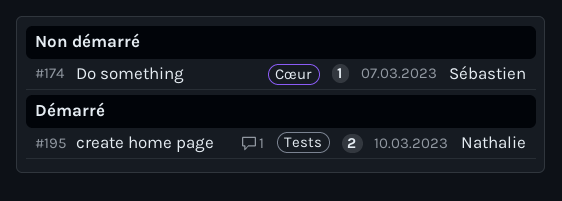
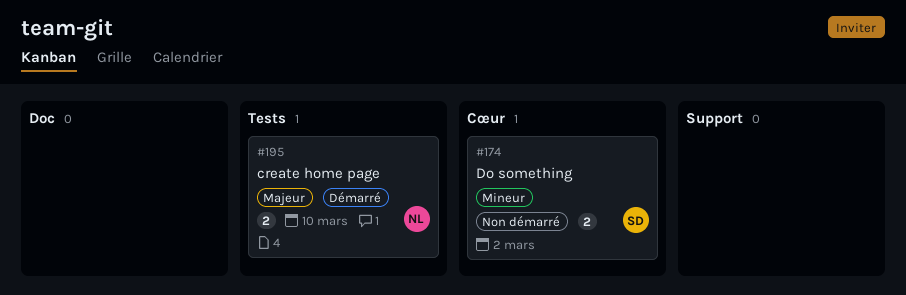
#174, estimate: 1 -> 2
#174, due: Mar 7 -> Mar 2

